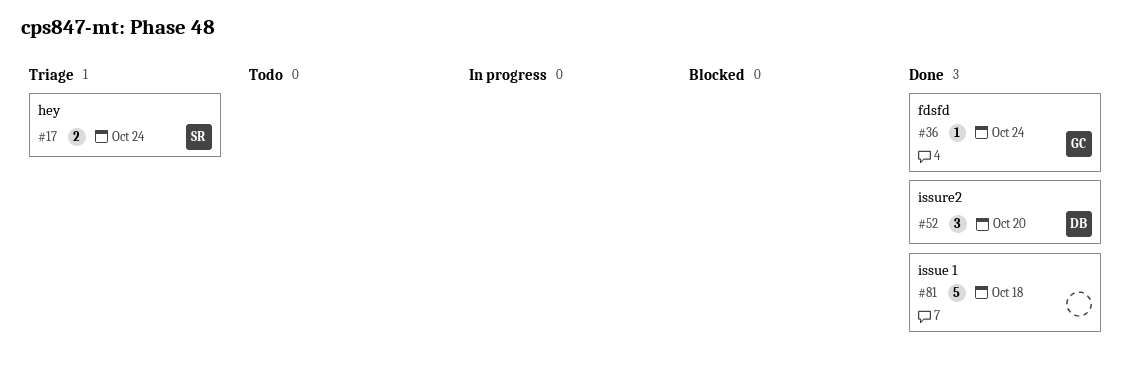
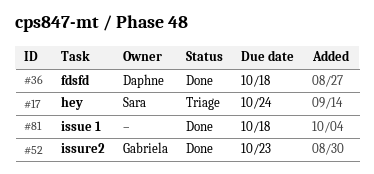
#36, owner: Gabriela -> Daphne
#36, due: Oct 24 -> Oct 18
#52, owner: Daphne -> Gabriela
#52, due: Oct 20 -> Oct 23

